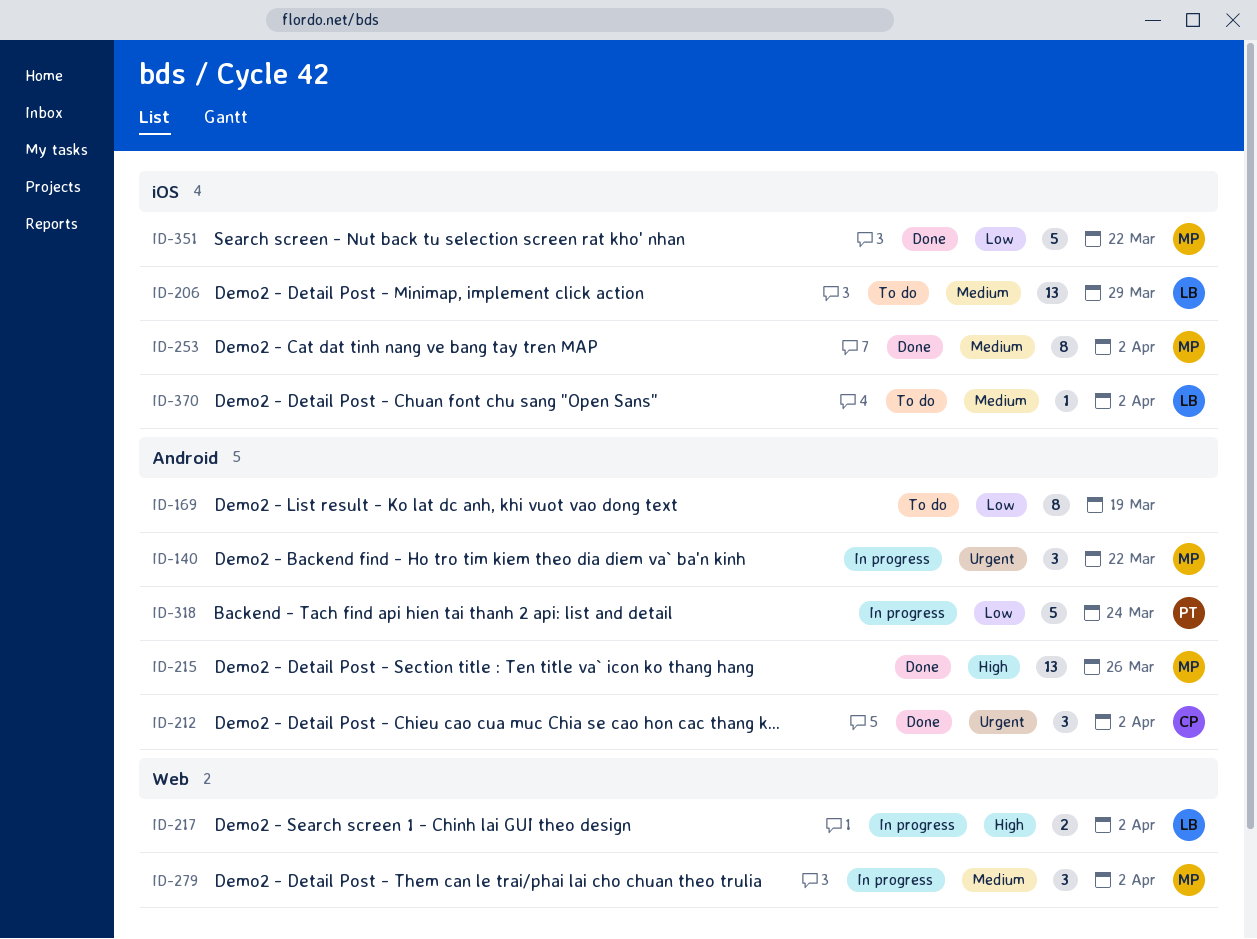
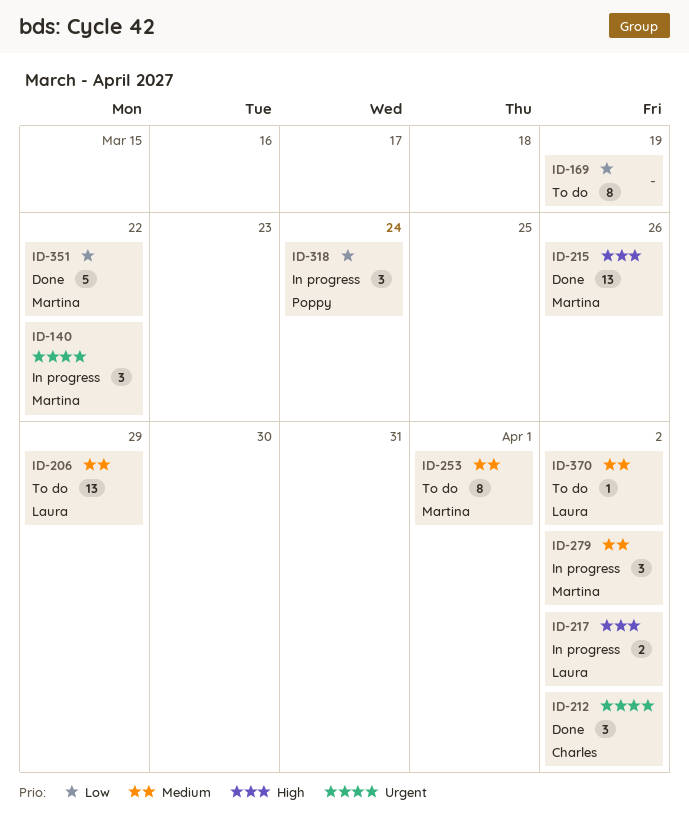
ID-253, status: Done -> To do
ID-253, due: Apr 2 -> Apr 1
ID-318, estimate: 5 -> 3

